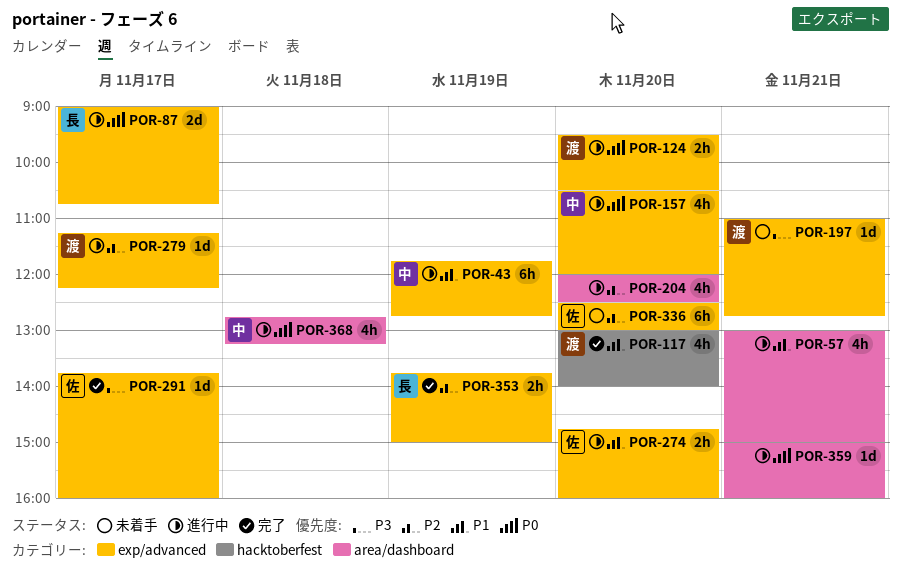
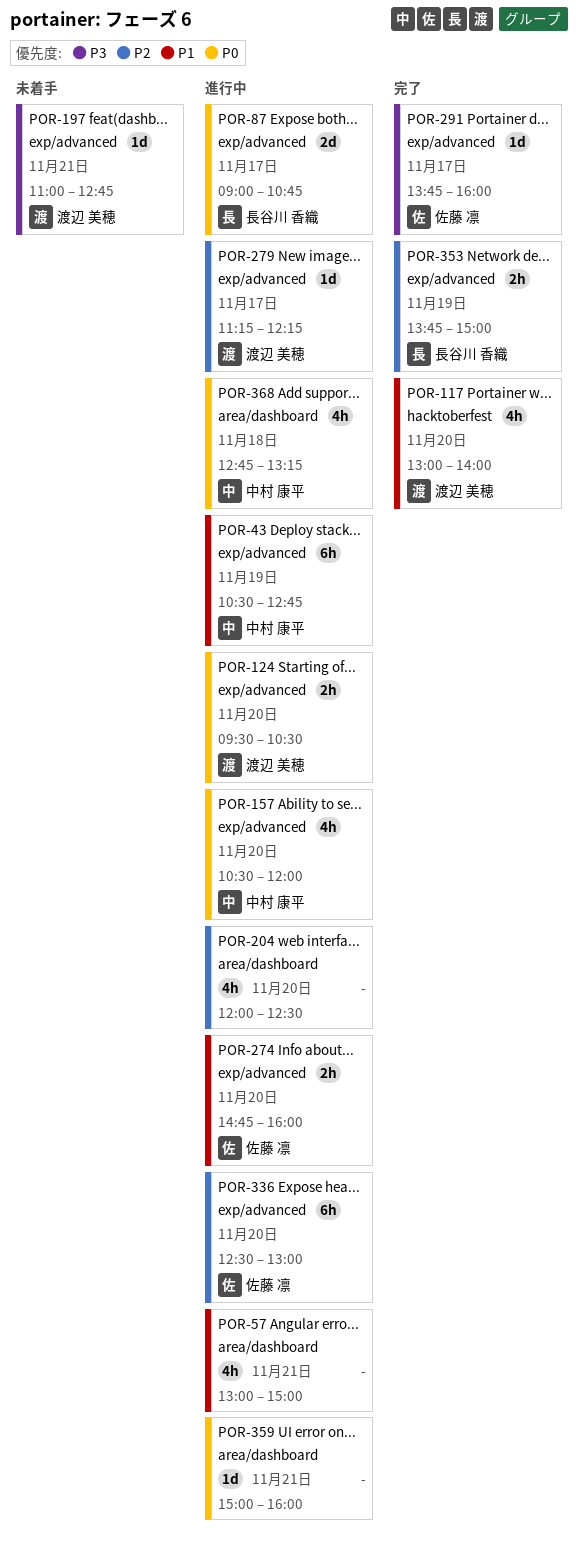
POR-43, begins: 11:45 -> 10:30
POR-336, status: 未着手 -> 進行中

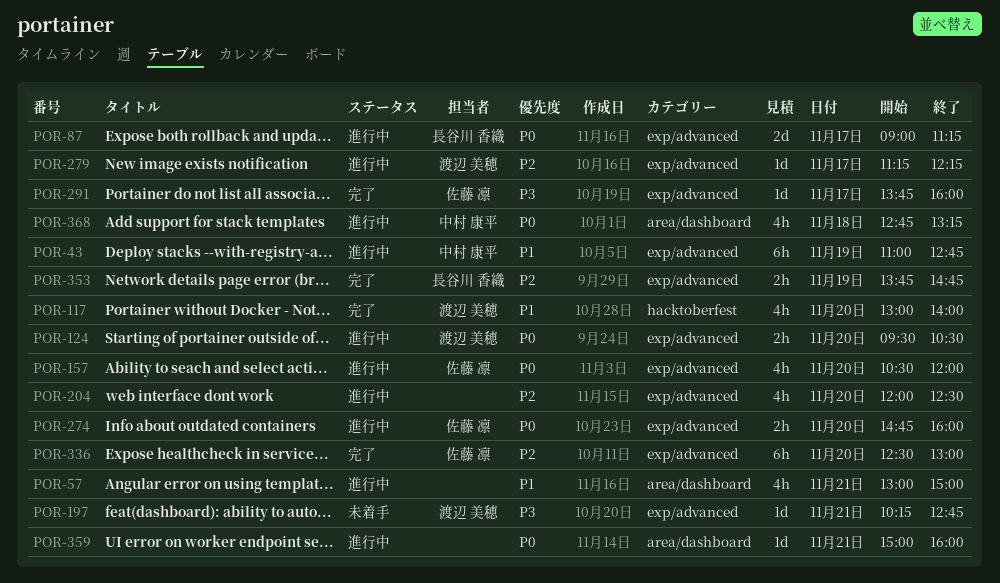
POR-43, begins: 10:30 -> 11:00
POR-87, ends: 10:45 -> 11:15
POR-157, owner: 中村 康平 -> 佐藤 凛
POR-197, begins: 11:00 -> 10:15
POR-204, label: area/dashboard -> exp/advanced
POR-274, priority: P1 -> P0
POR-336, status: 進行中 -> 完了
POR-353, ends: 15:00 -> 14:45

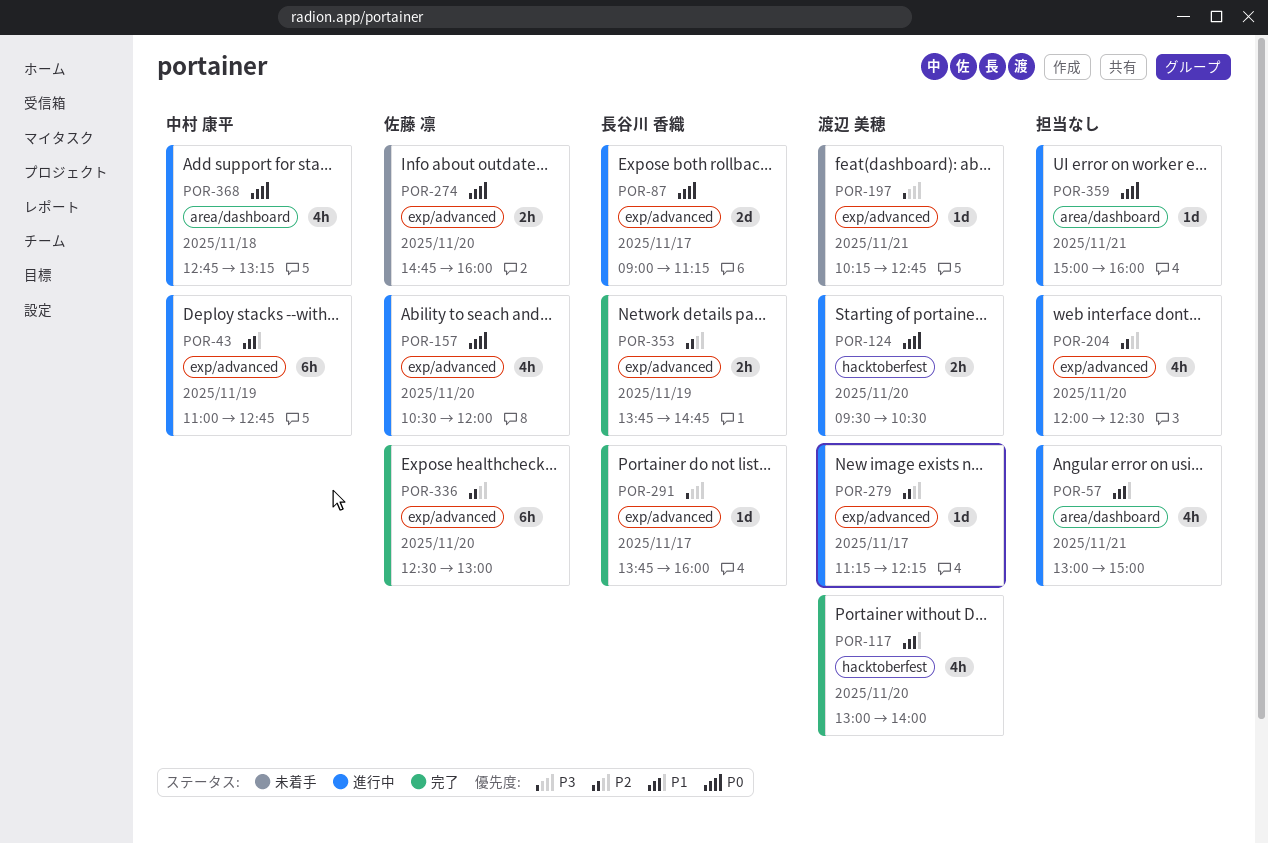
POR-124, label: exp/advanced -> hacktoberfest
POR-274, status: 進行中 -> 未着手
POR-291, owner: 佐藤 凛 -> 長谷川 香織

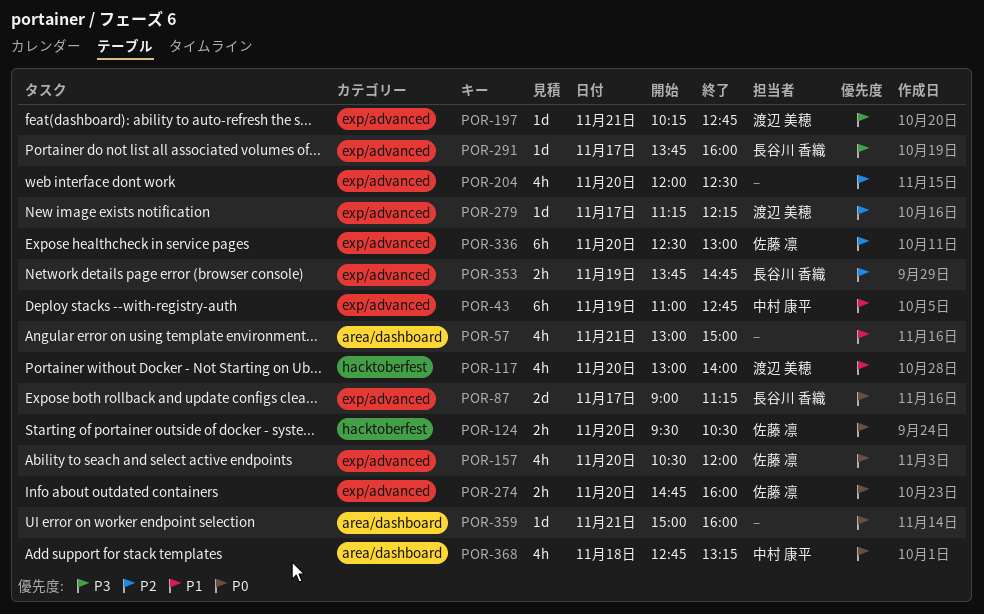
POR-124, owner: 渡辺 美穂 -> 佐藤 凛

